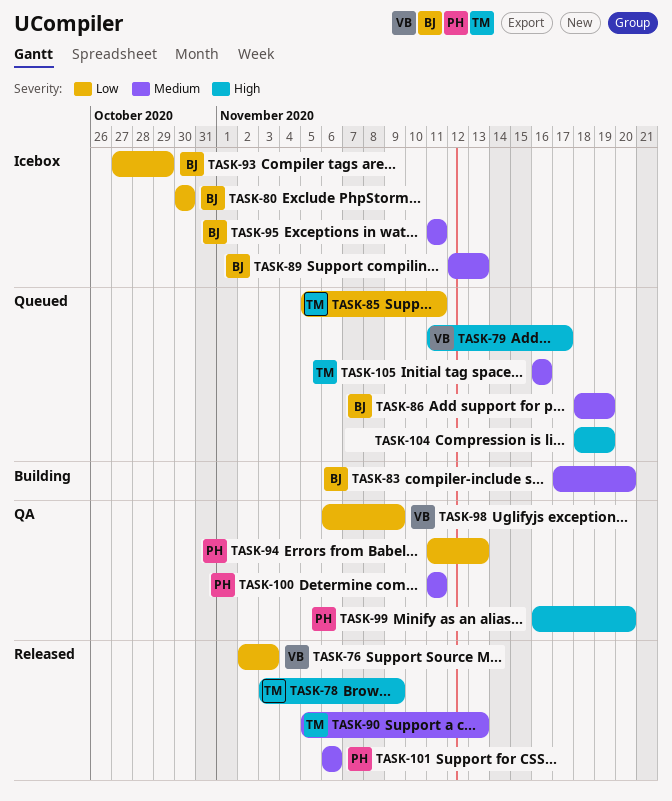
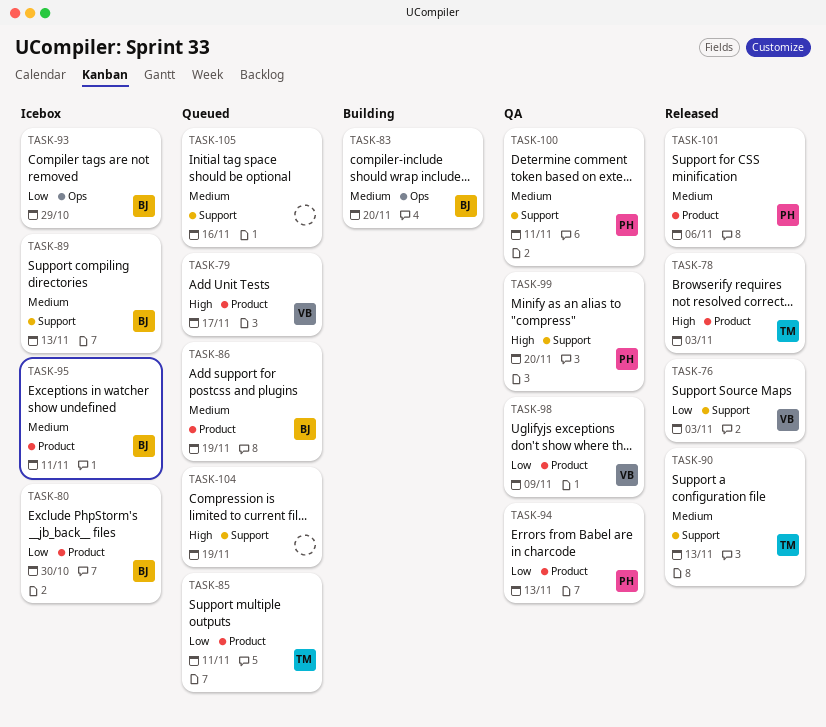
TASK-78, due: Nov 9 -> Nov 3
TASK-105, owner: TM -> none

